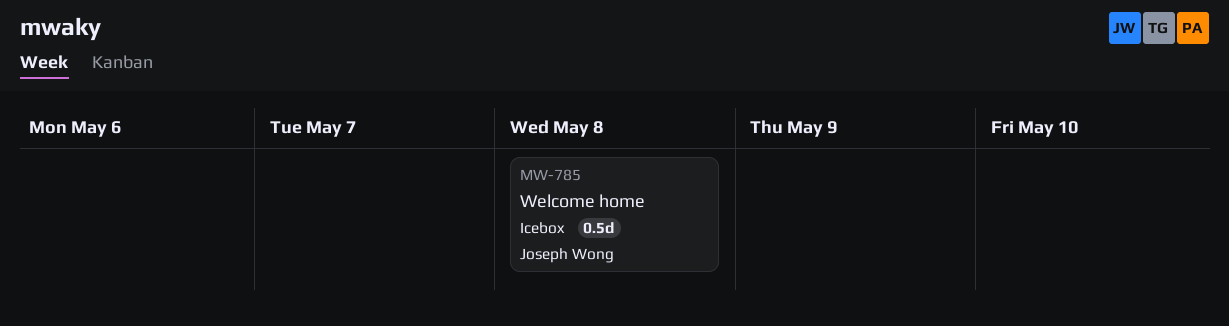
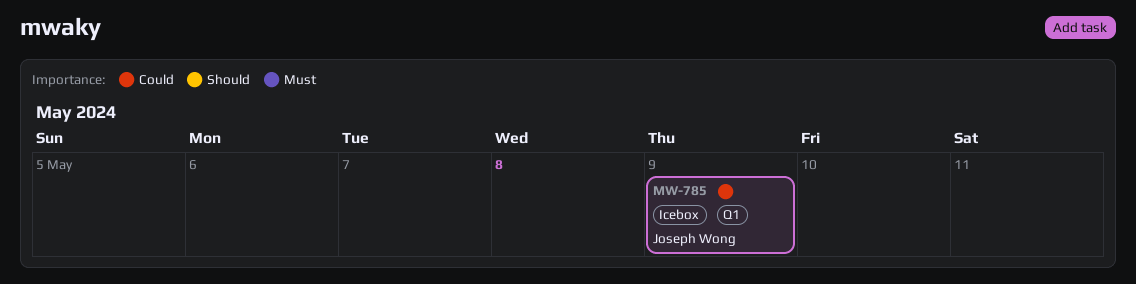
MW-785, due: May 8 -> May 9

